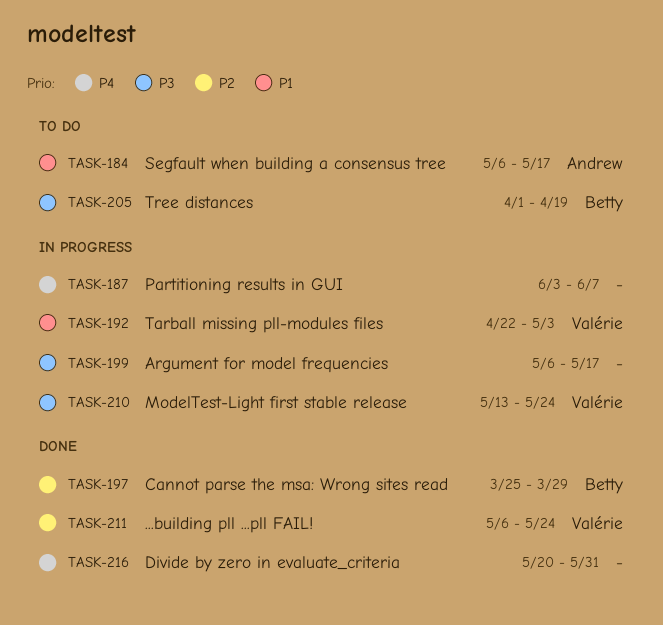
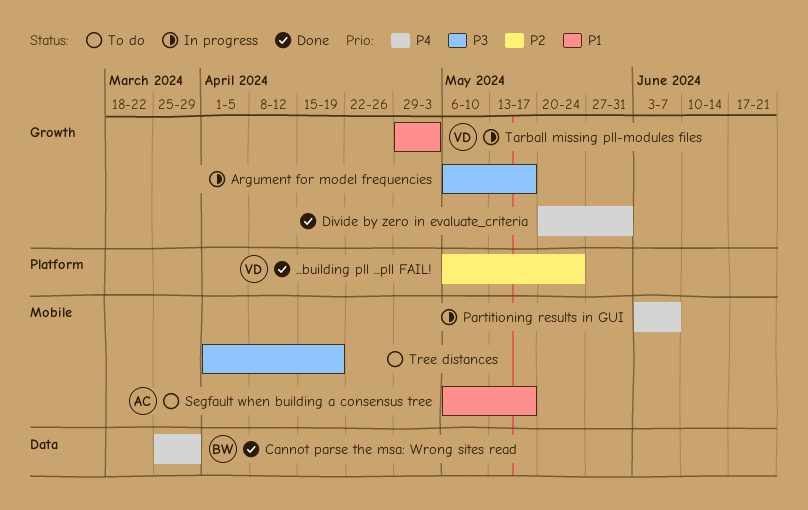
Cannot parse the msa: Wrong sites read, priority: P2 -> P4
ModelTest-Light first stable release: present -> none
Tarball missing pll-modules files, start: Apr 22 -> Apr 29
Tree distances, owner: Betty -> none

